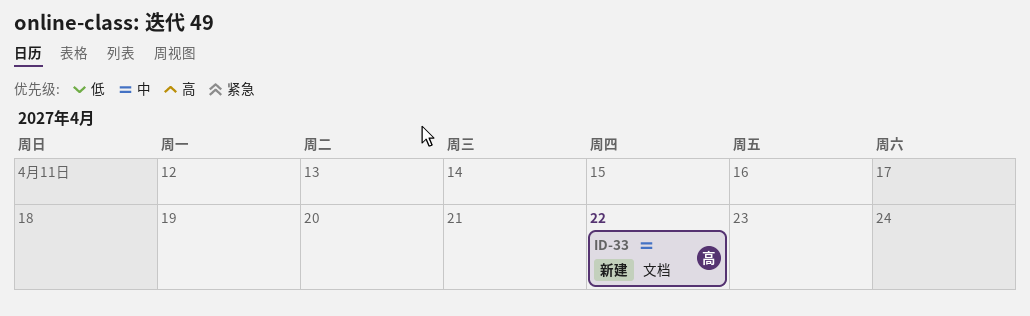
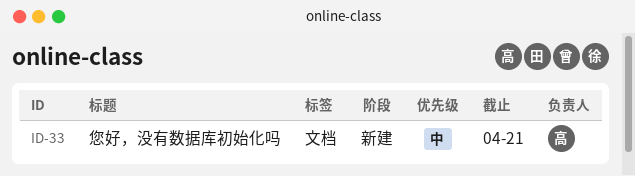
ID-33, due: Apr 22 -> Apr 21

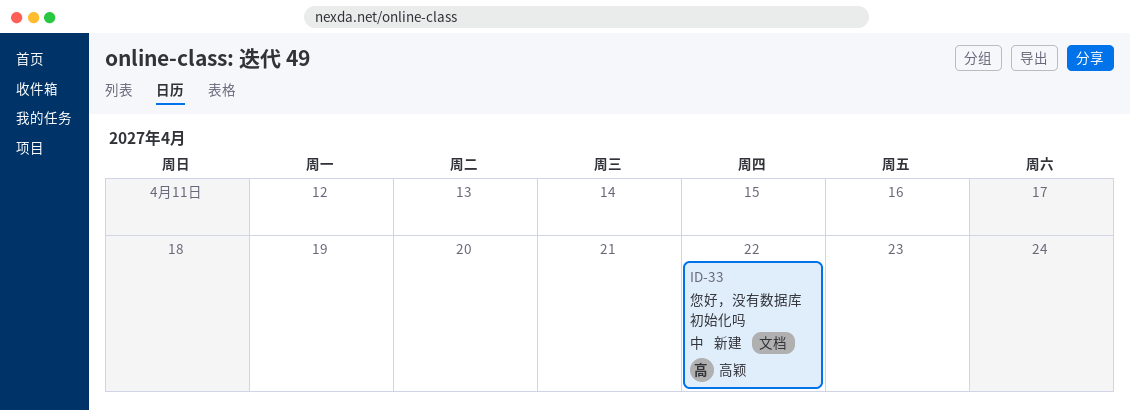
ID-33, due: Apr 21 -> Apr 22

